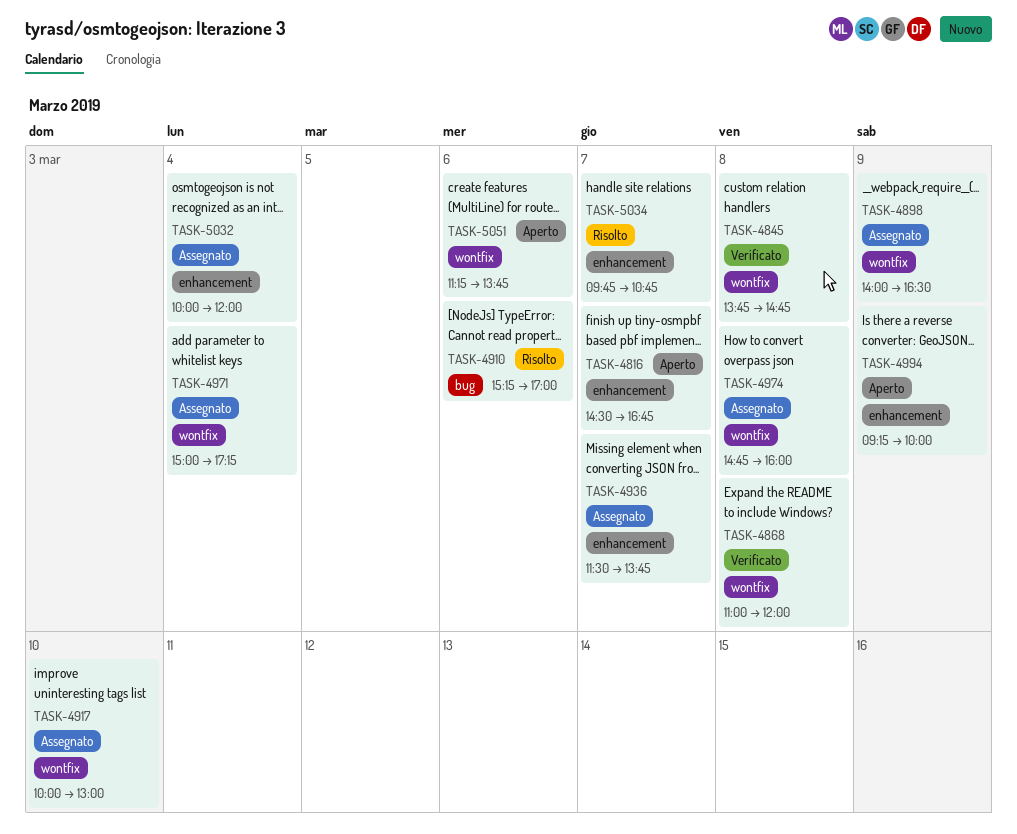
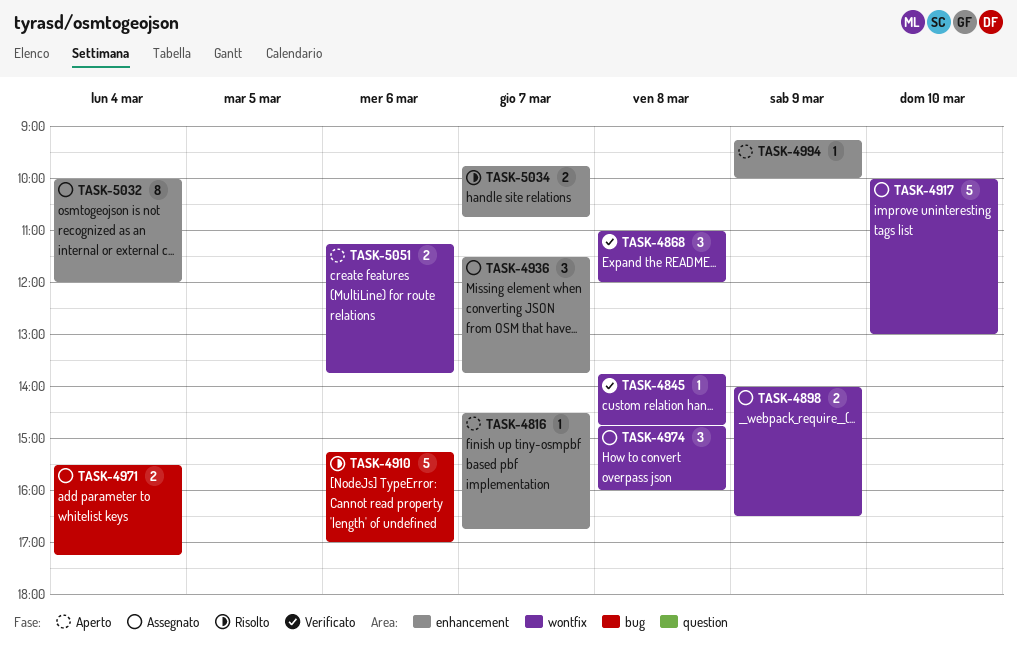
TASK-4971, label: wontfix -> bug
TASK-4971, begins: 15:00 -> 15:30

